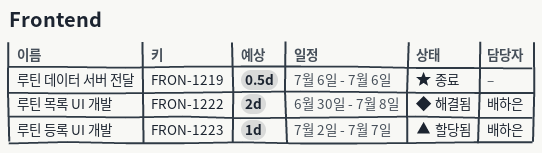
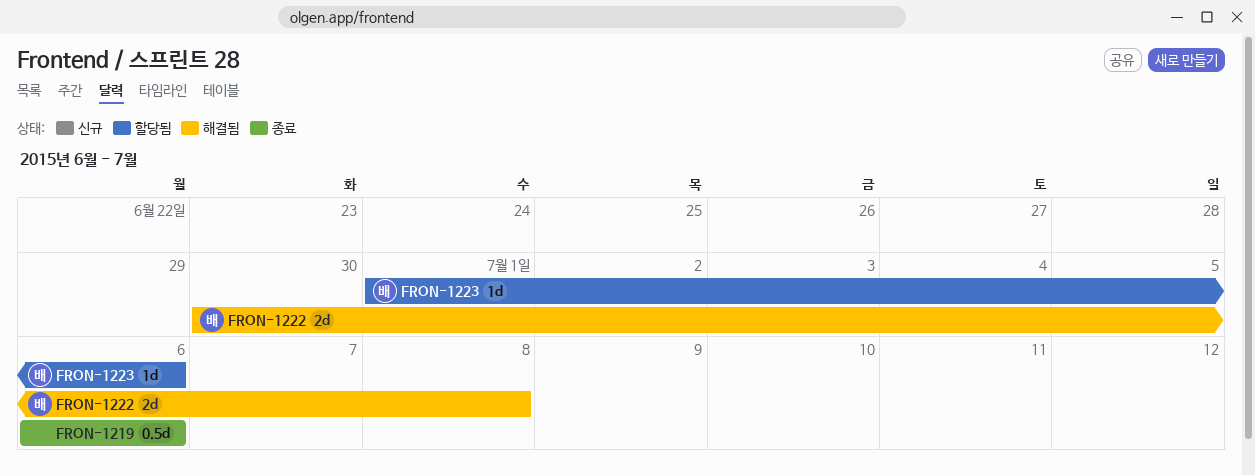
FRON-1223, start: Jul 2 -> Jul 1
FRON-1223, due: Jul 7 -> Jul 6

